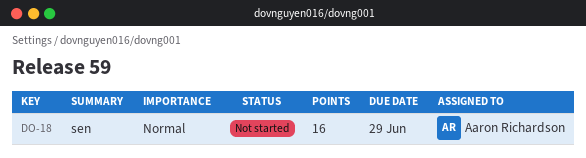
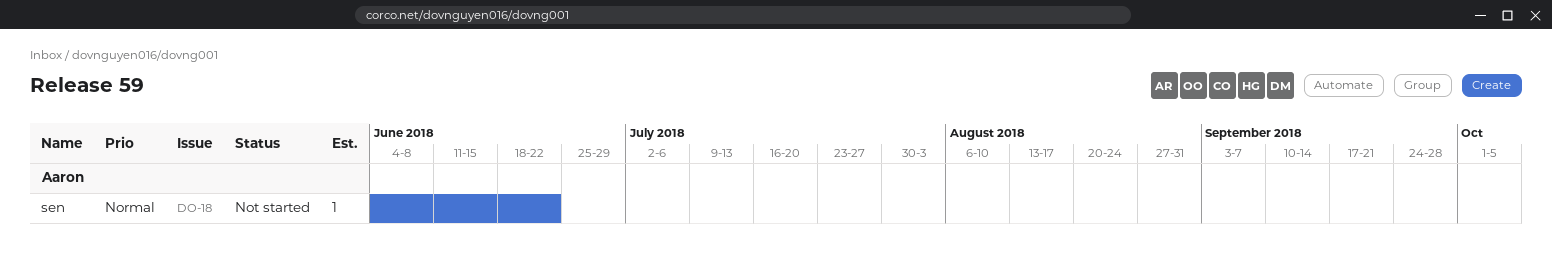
DO-18, estimate: 16 -> 1
DO-18, due: Jun 29 -> Jun 22

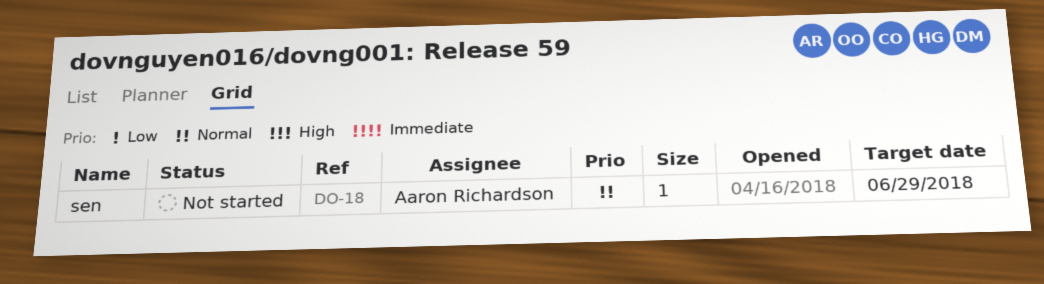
DO-18, due: Jun 22 -> Jun 29

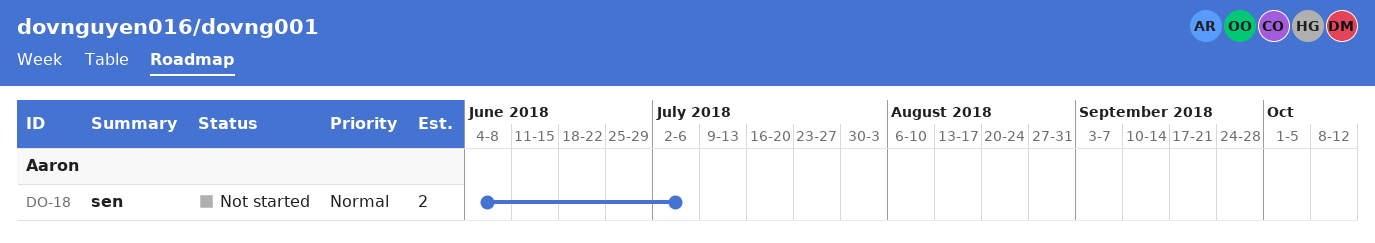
DO-18, estimate: 1 -> 2
DO-18, due: Jun 29 -> Jul 6

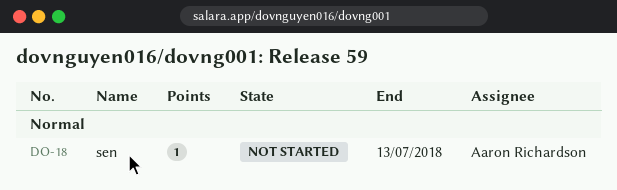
DO-18, estimate: 2 -> 1
DO-18, due: Jul 6 -> Jul 13

